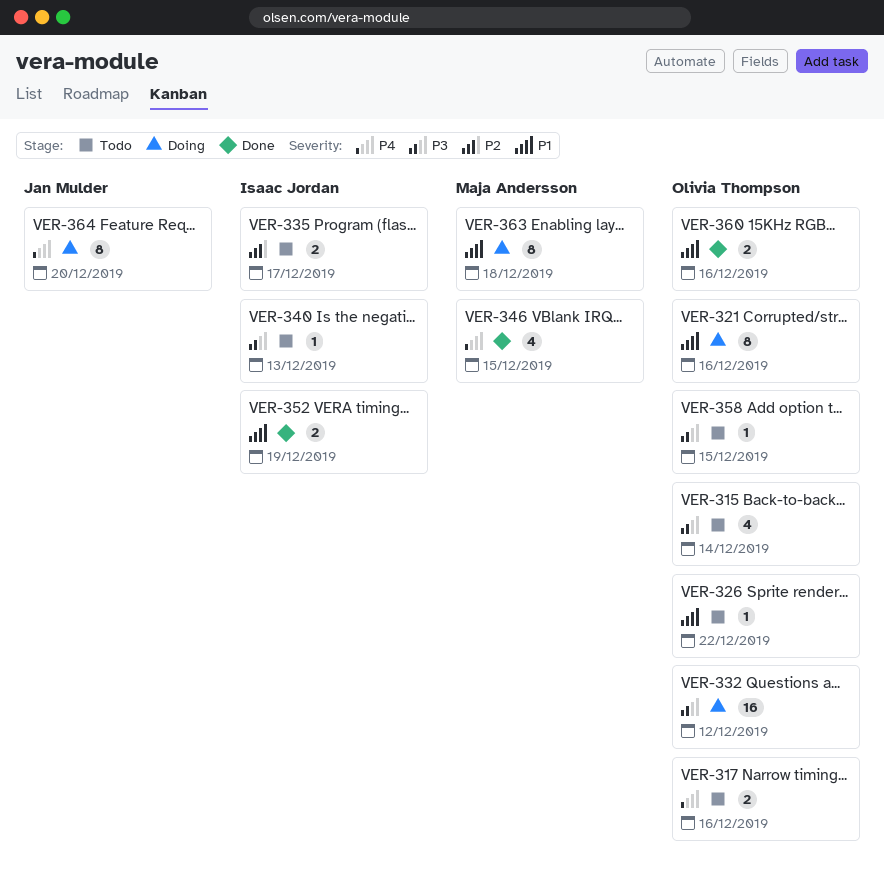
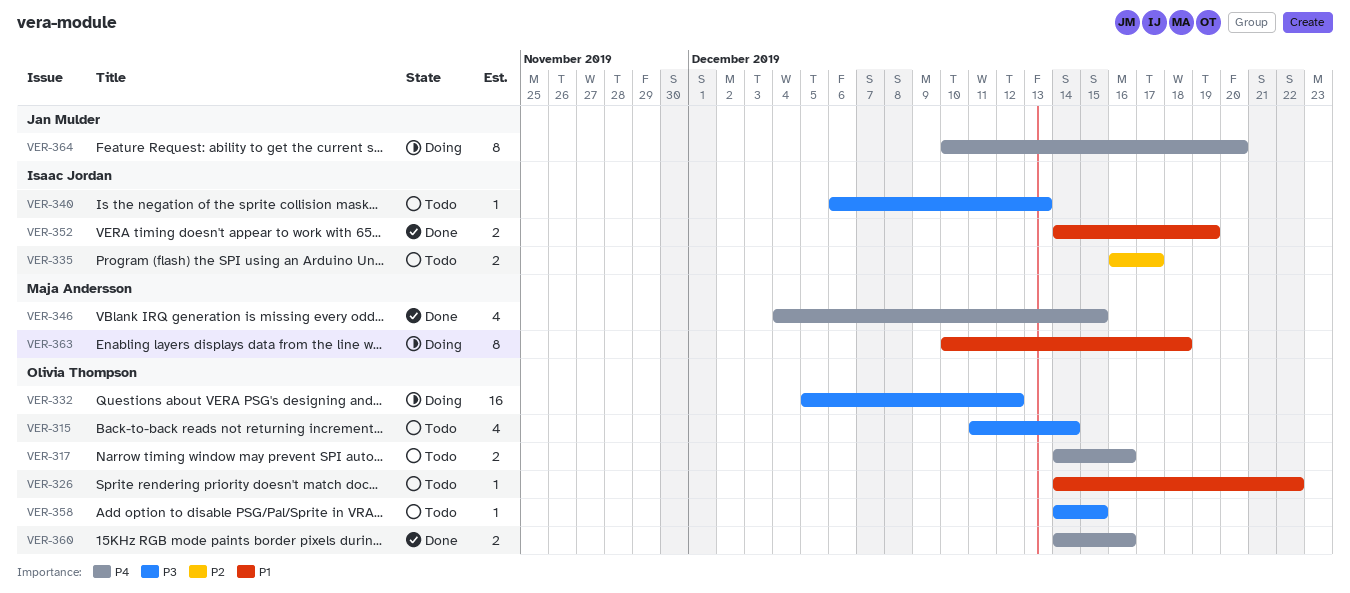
VER-321: present -> none
VER-360, priority: P1 -> P4

